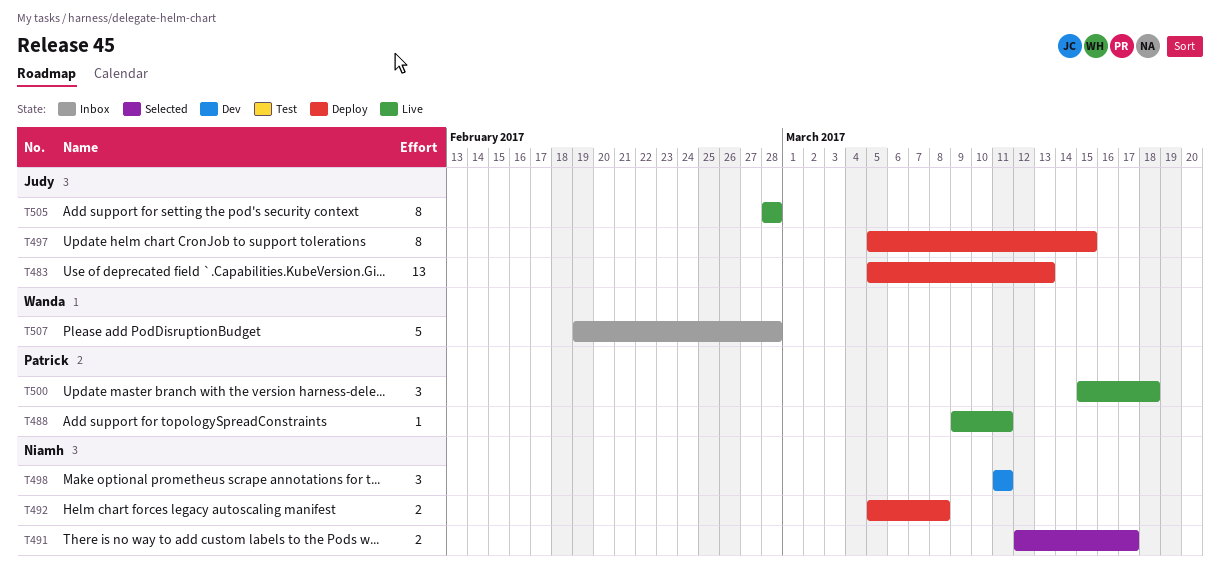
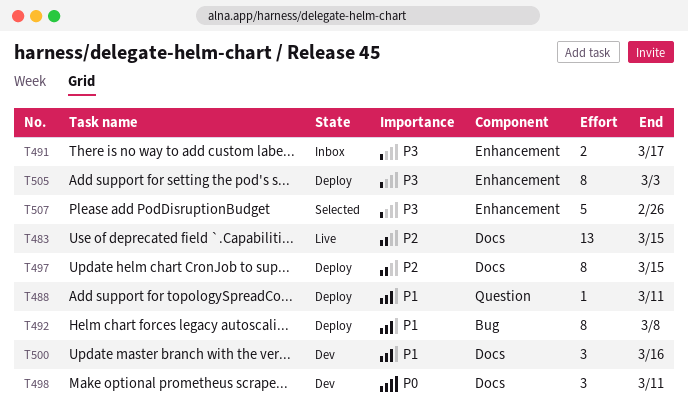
T483, status: Deploy -> Live
T483, due: Mar 13 -> Mar 15
T488, status: Live -> Deploy
T491, status: Selected -> Inbox
T492, estimate: 2 -> 8
T500, status: Live -> Dev
T500, due: Mar 18 -> Mar 16
T505, status: Live -> Deploy
T505, due: Feb 28 -> Mar 3
T507, status: Inbox -> Selected
T507, due: Feb 28 -> Feb 26

